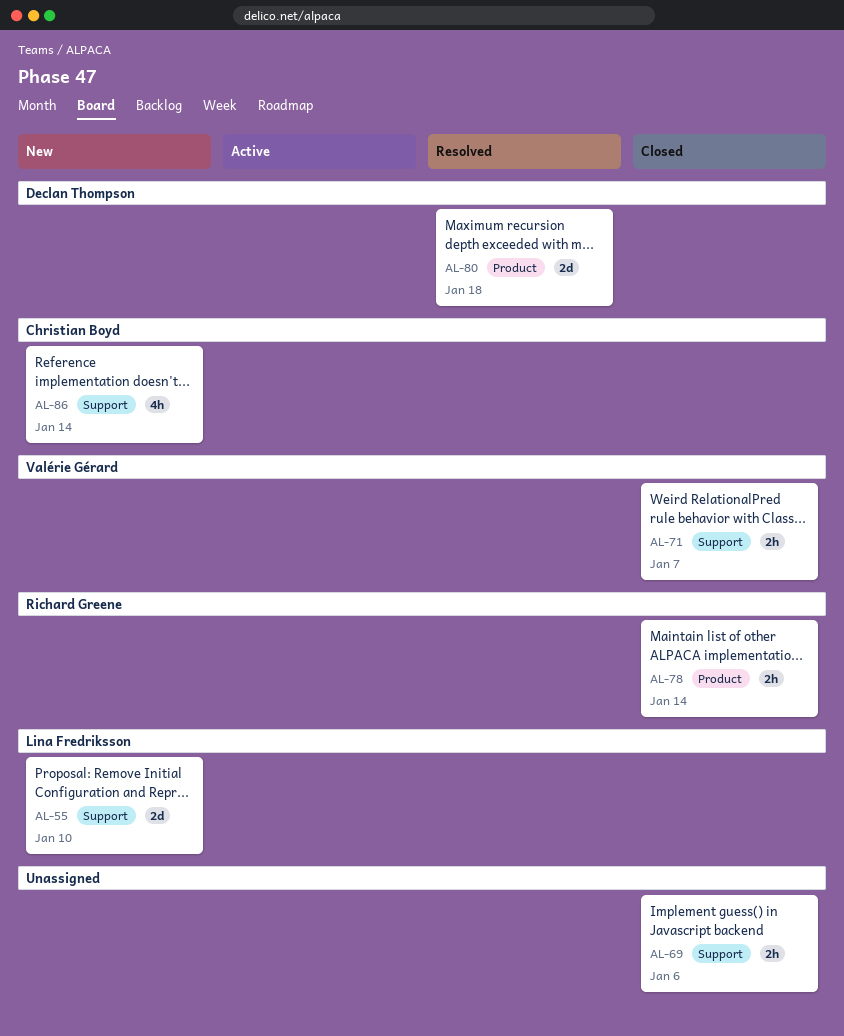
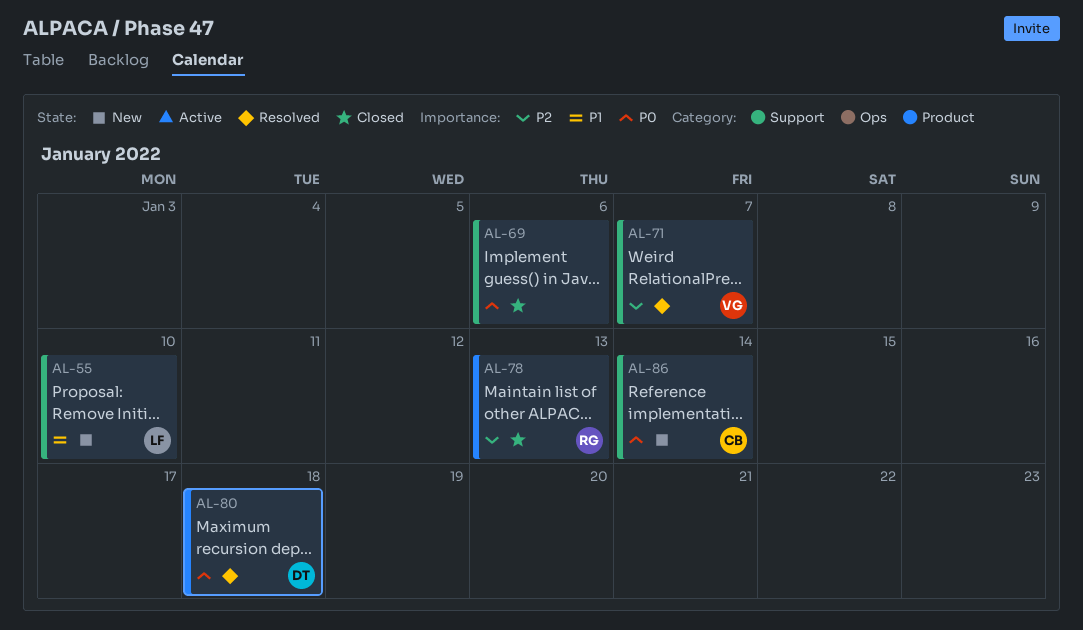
AL-71, status: Closed -> Resolved
AL-78, due: Jan 14 -> Jan 13

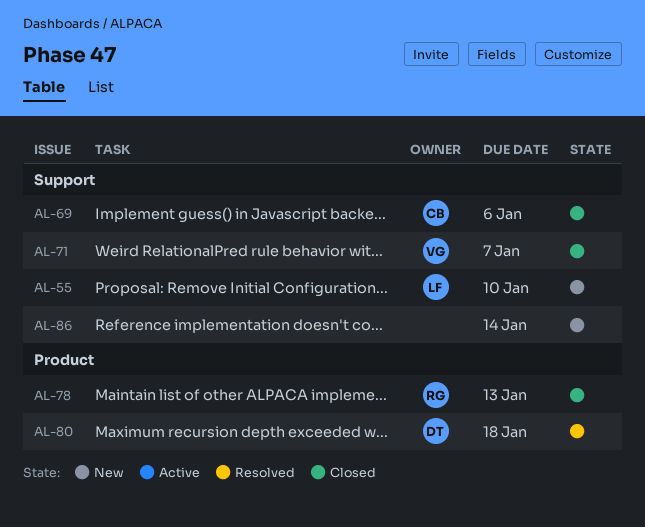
AL-69, owner: none -> CB
AL-71, status: Resolved -> Closed
AL-86, owner: CB -> none

